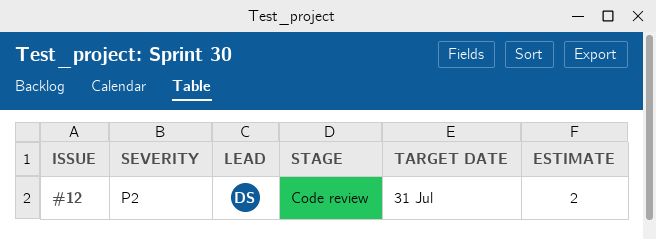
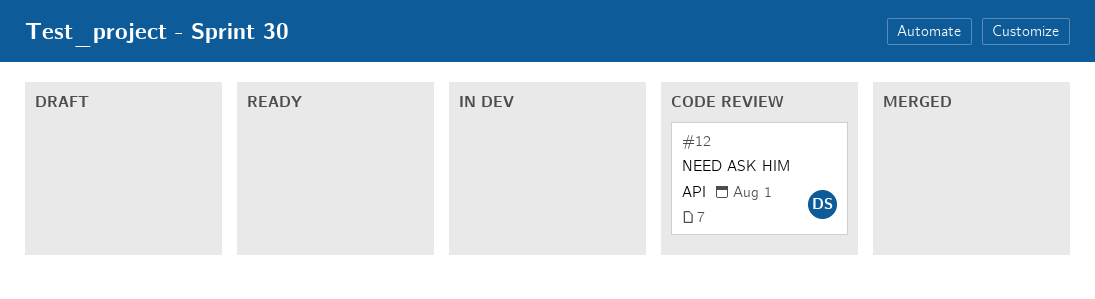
#12, due: Jul 31 -> Aug 1

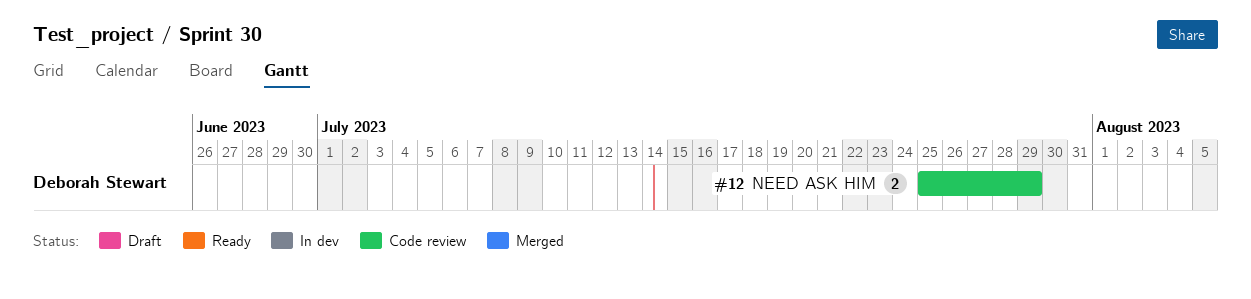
#12, due: Aug 1 -> Jul 29

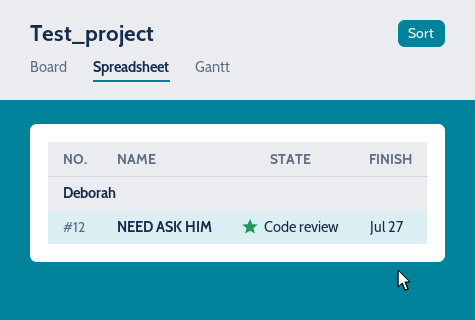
#12, due: Jul 29 -> Jul 27

